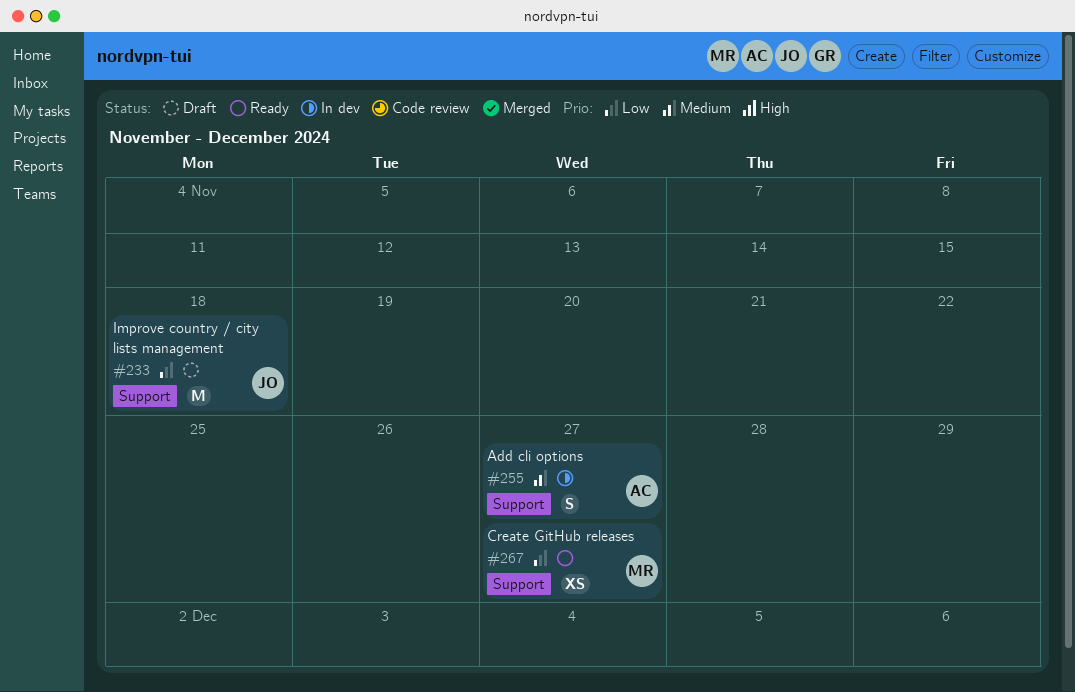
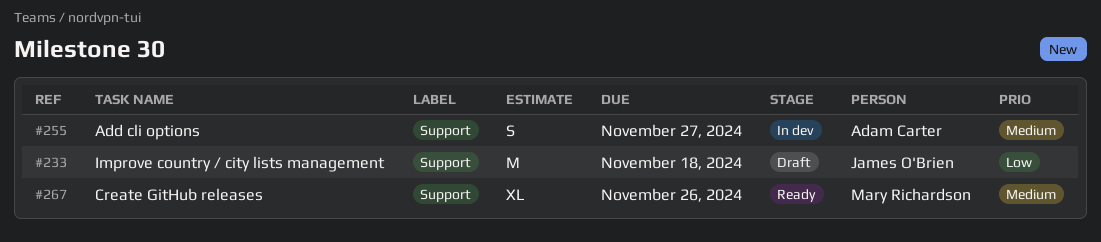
#267, priority: Low -> Medium
#267, estimate: XS -> XL
#267, due: Nov 27 -> Nov 26

